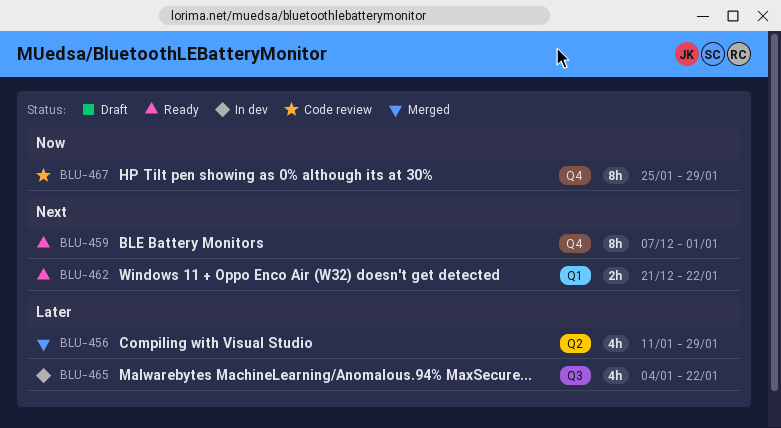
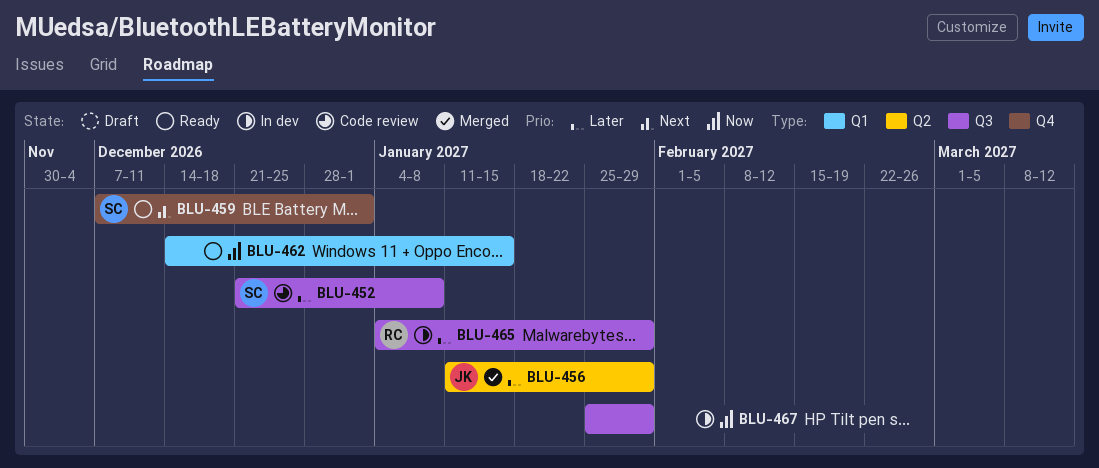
BLU-452: none -> present
BLU-462, priority: Next -> Now
BLU-462, start: Dec 21 -> Dec 14
BLU-462, due: Jan 22 -> Jan 15
BLU-465, due: Jan 22 -> Jan 29
BLU-467, status: Code review -> In dev
BLU-467, label: Q4 -> Q3

